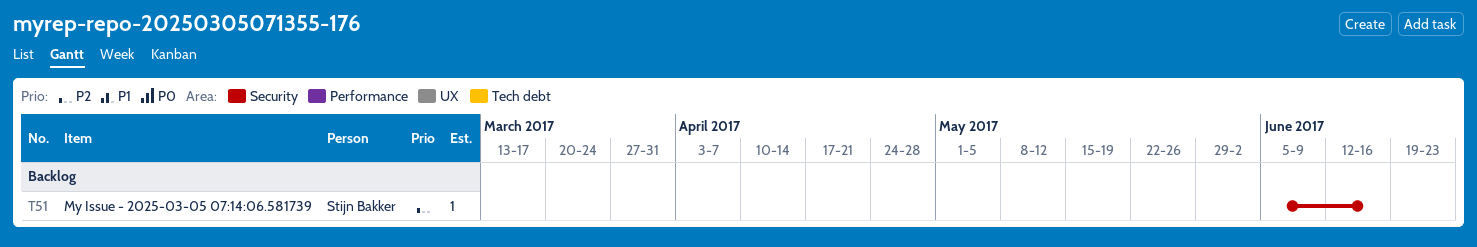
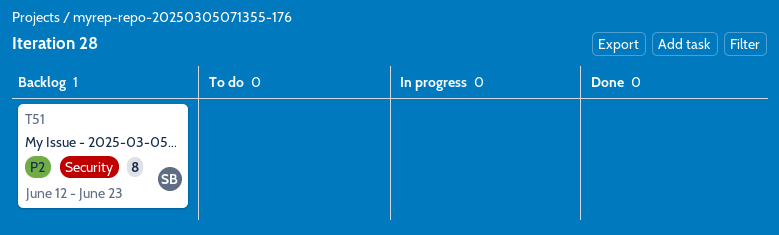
T51, estimate: 1 -> 8
T51, start: Jun 5 -> Jun 12
T51, due: Jun 16 -> Jun 23

